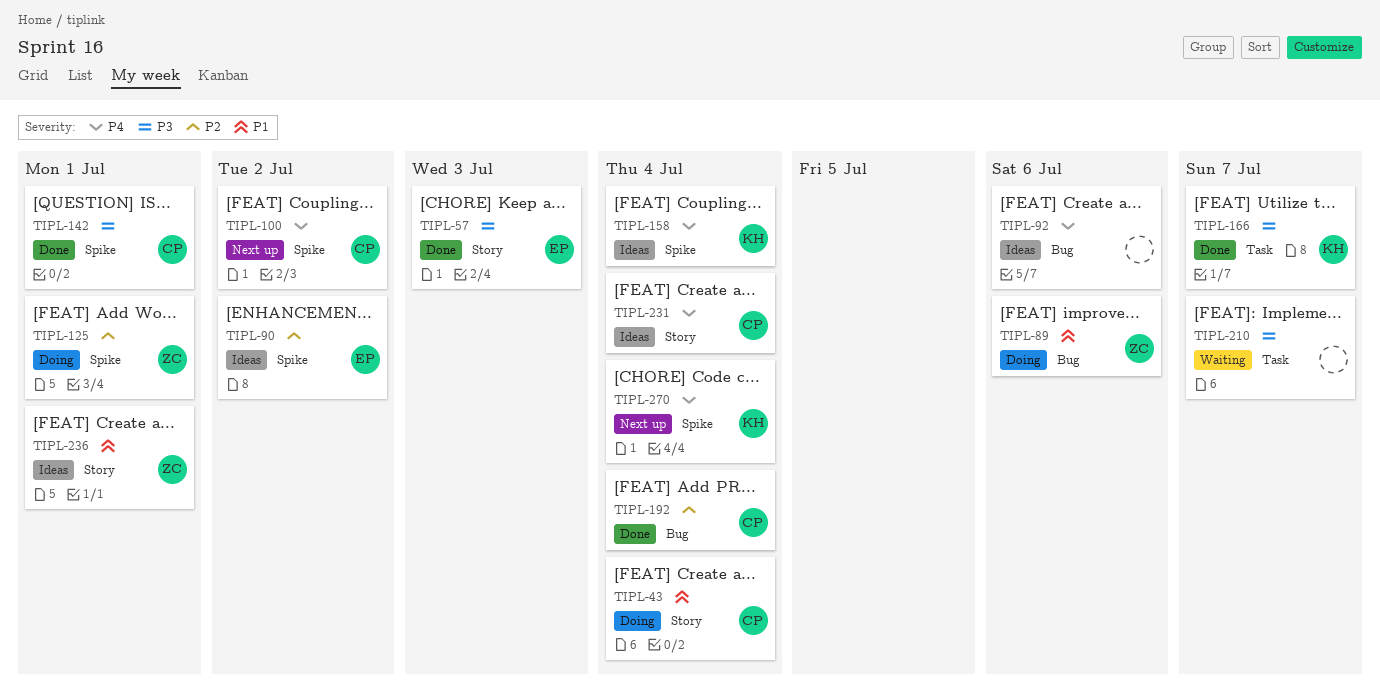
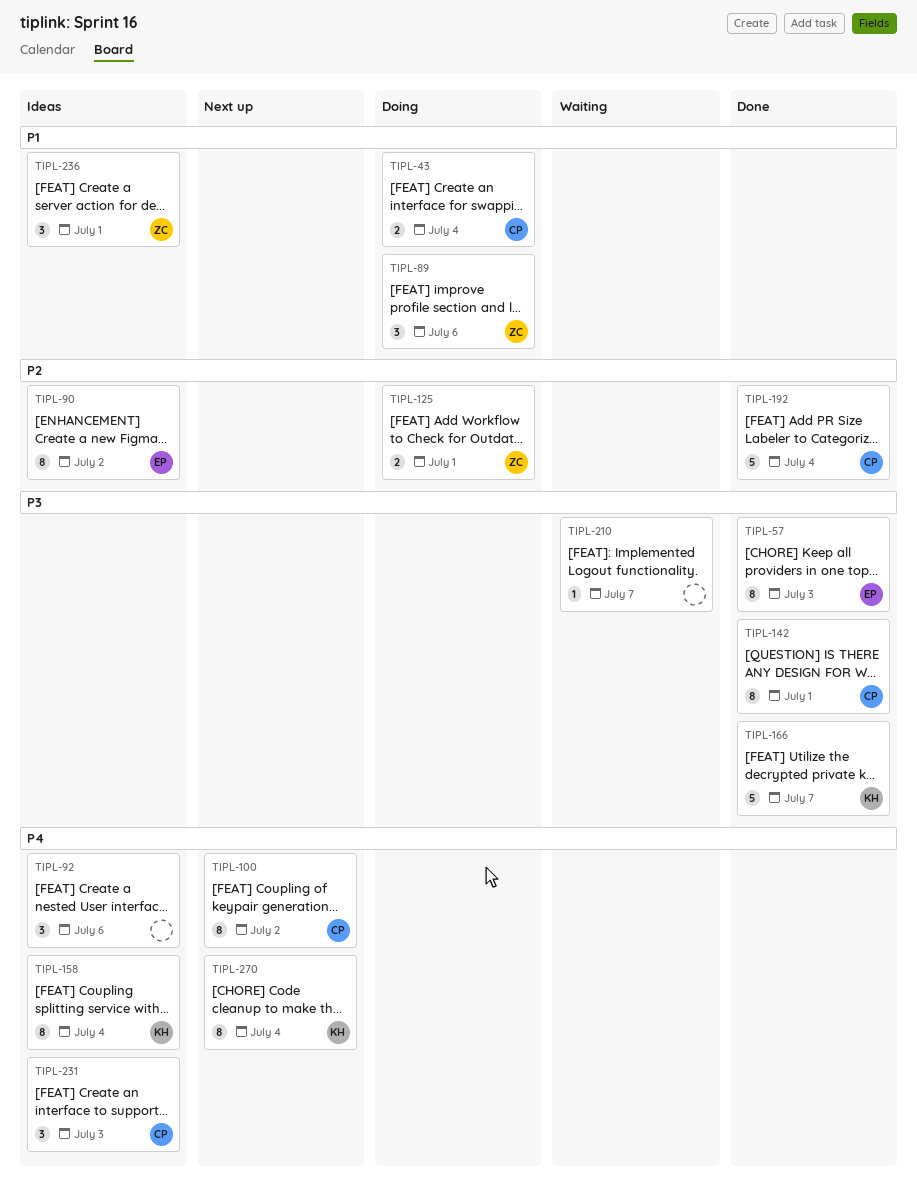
TIPL-231, due: Jul 4 -> Jul 3

